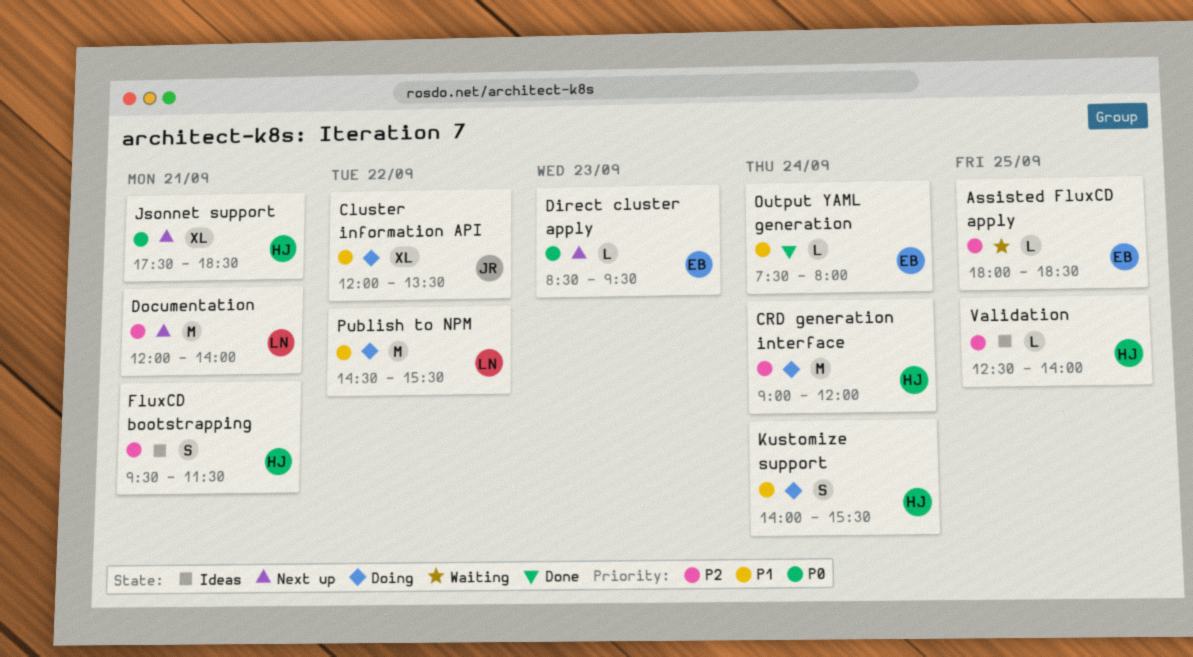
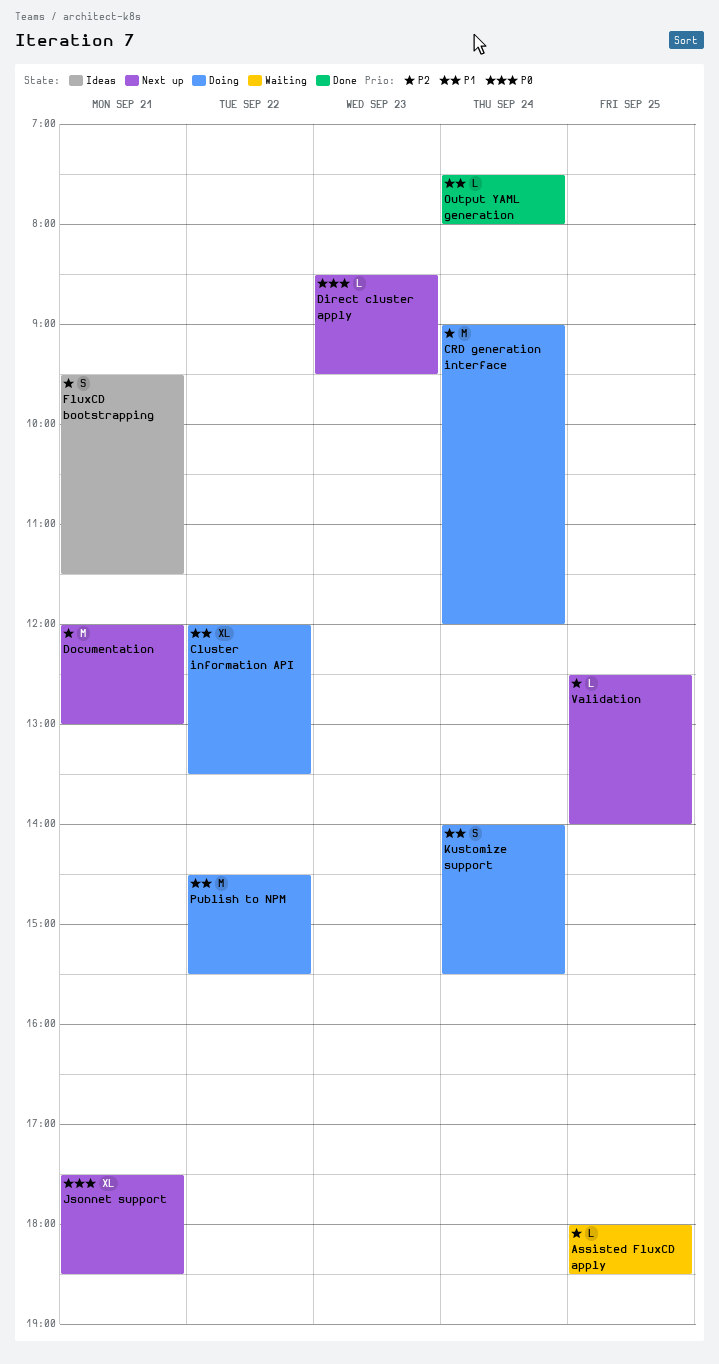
Documentation, ends: 14:00 -> 13:00
Validation, status: Ideas -> Next up

